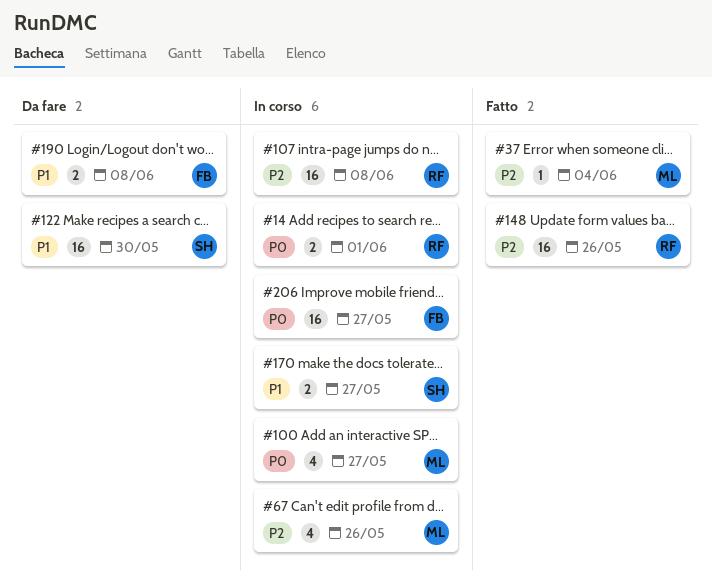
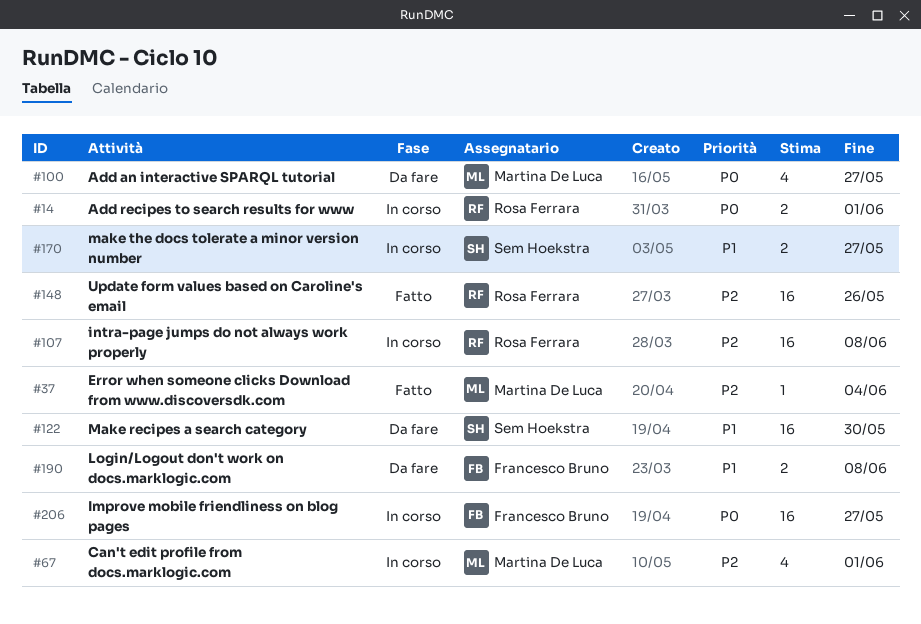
#67, due: May 26 -> Jun 1
#100, status: In corso -> Da fare

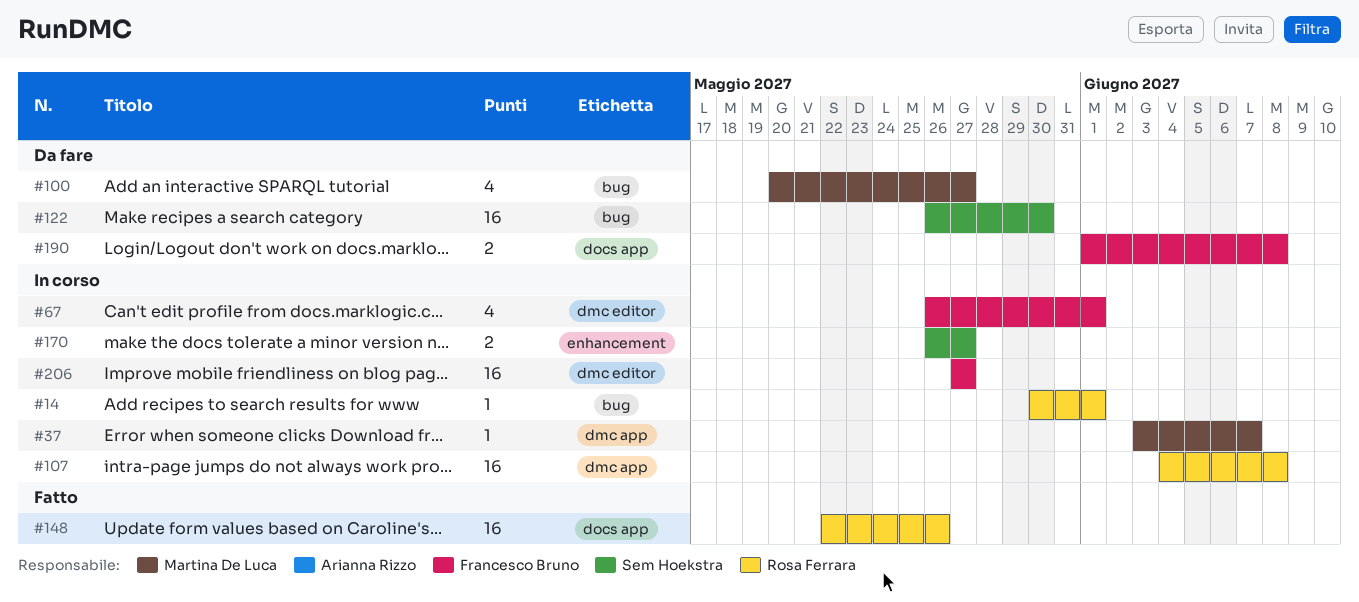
#14, estimate: 2 -> 1
#37, status: Fatto -> In corso
#37, due: Jun 4 -> Jun 7
#67, owner: Martina De Luca -> Francesco Bruno

